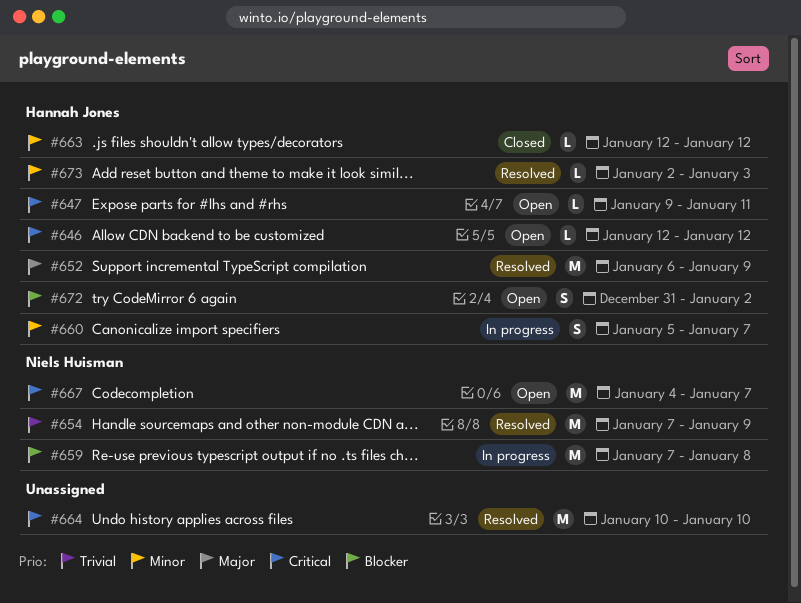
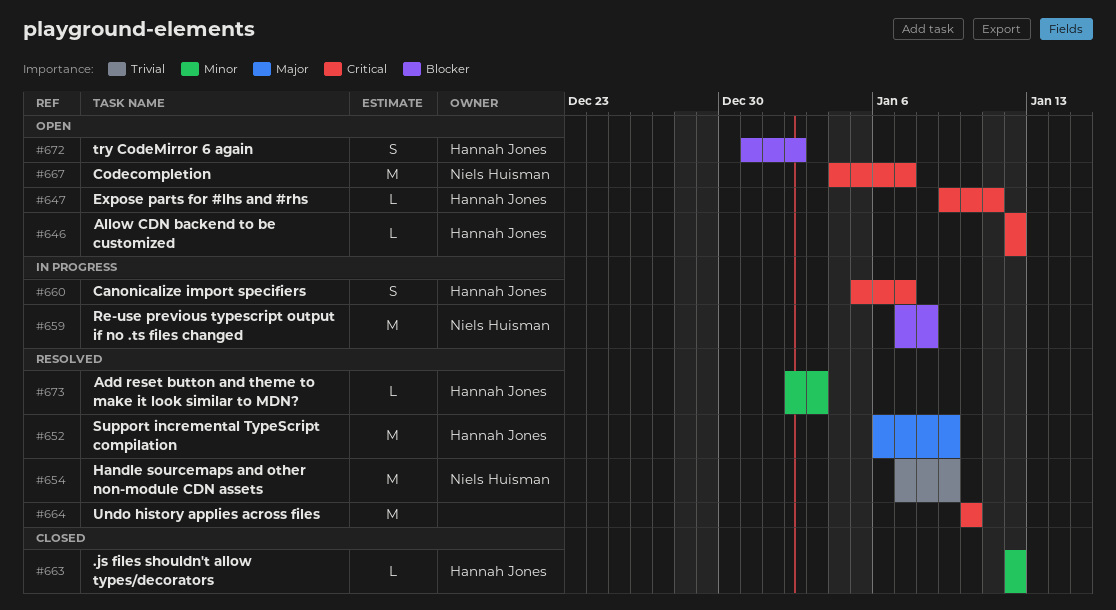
#660, priority: Minor -> Critical

